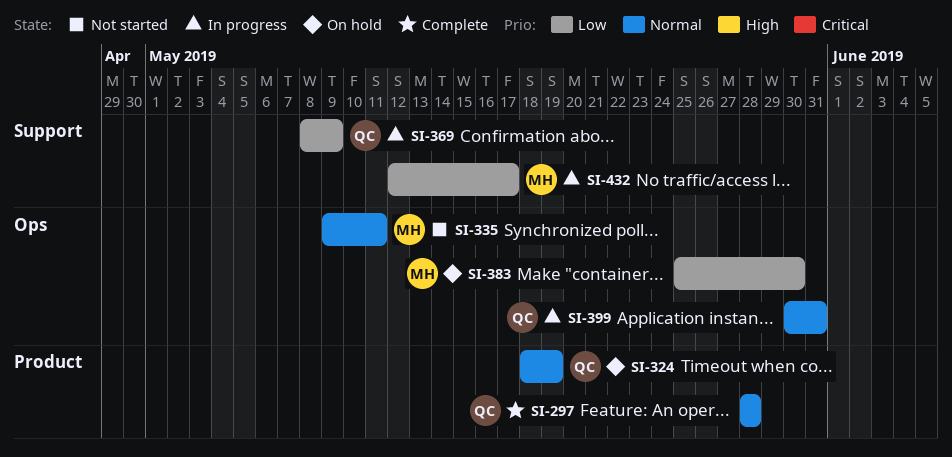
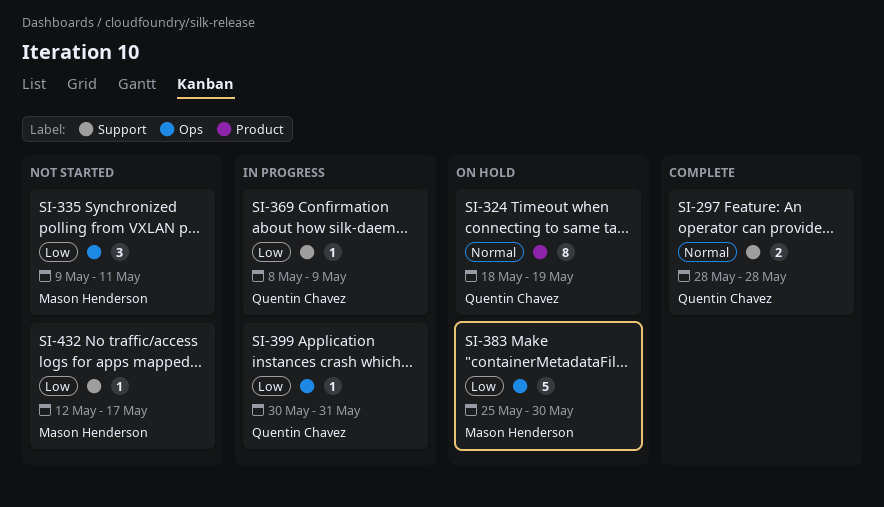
SI-297, label: Product -> Support
SI-335, priority: Normal -> Low
SI-399, priority: Normal -> Low
SI-432, status: In progress -> Not started

